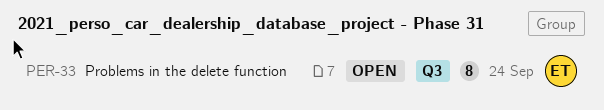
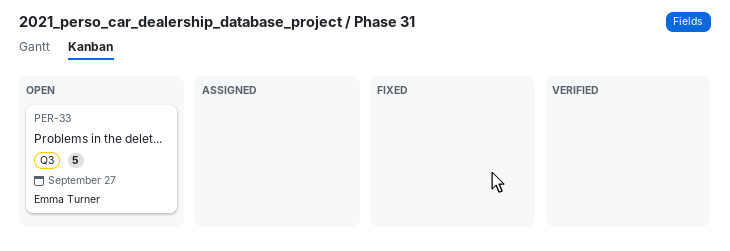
PER-33, estimate: 8 -> 5
PER-33, due: Sep 24 -> Sep 27

